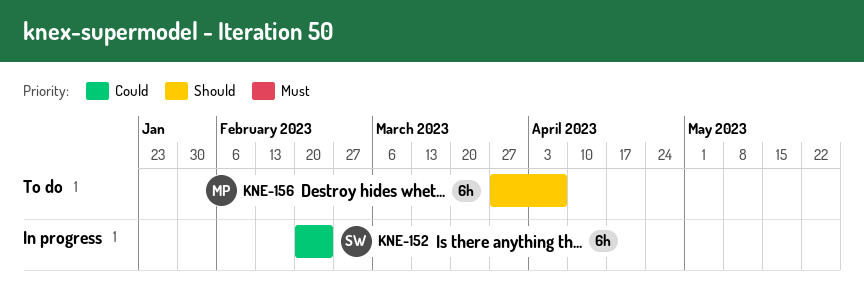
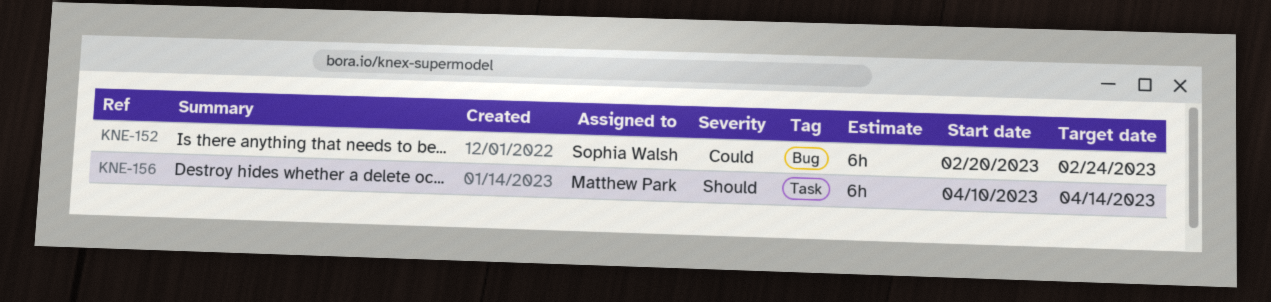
KNE-156, start: Mar 27 -> Apr 10
KNE-156, due: Apr 7 -> Apr 14

